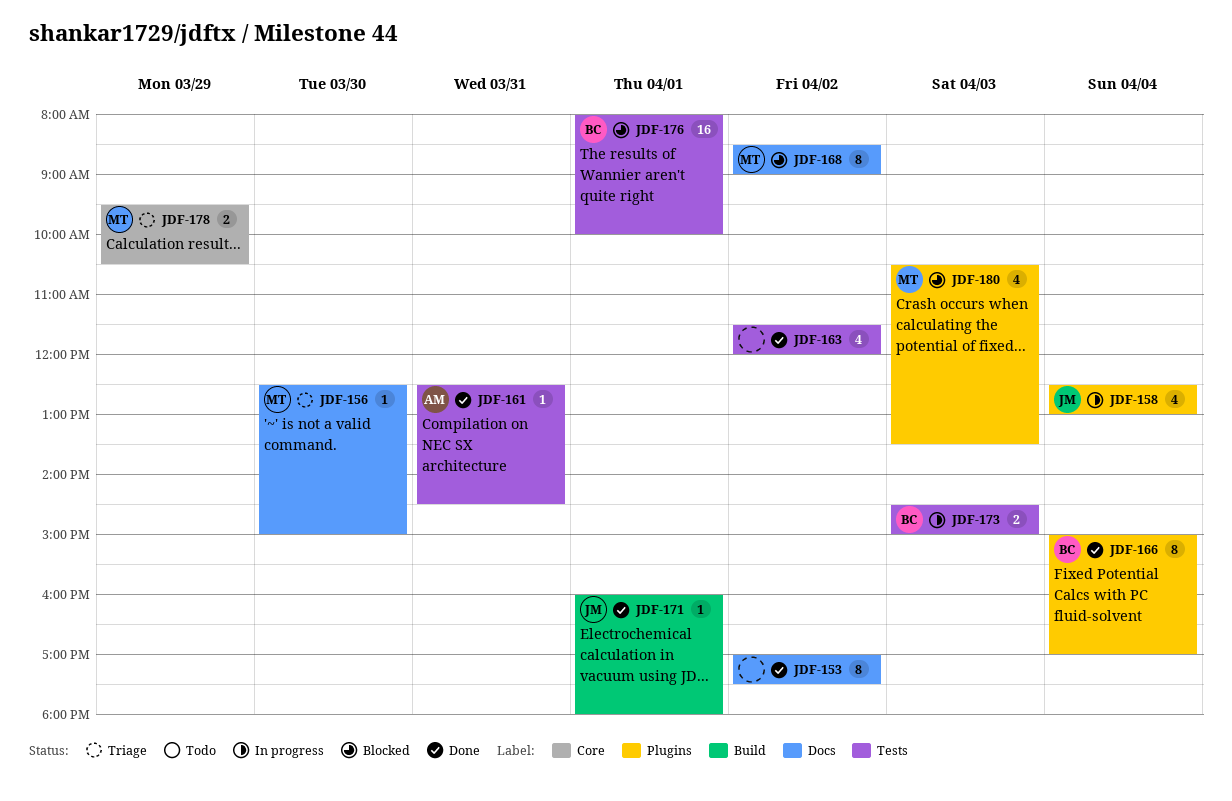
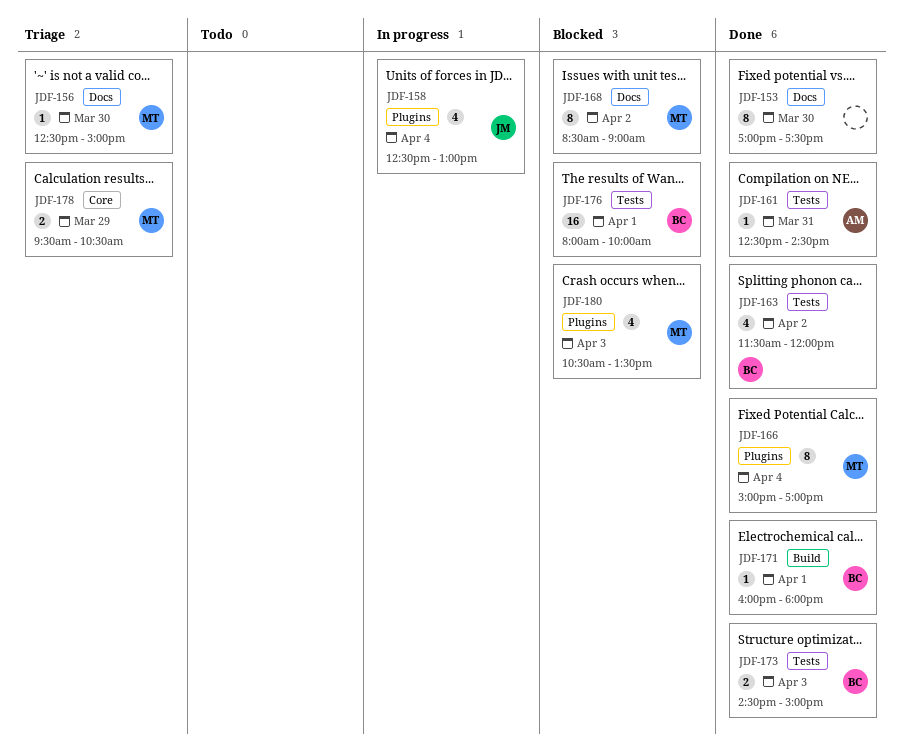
JDF-153, day: Apr 2 -> Mar 30
JDF-163, owner: none -> BC
JDF-166, owner: BC -> MT
JDF-171, owner: JM -> BC
JDF-173, status: In progress -> Done

